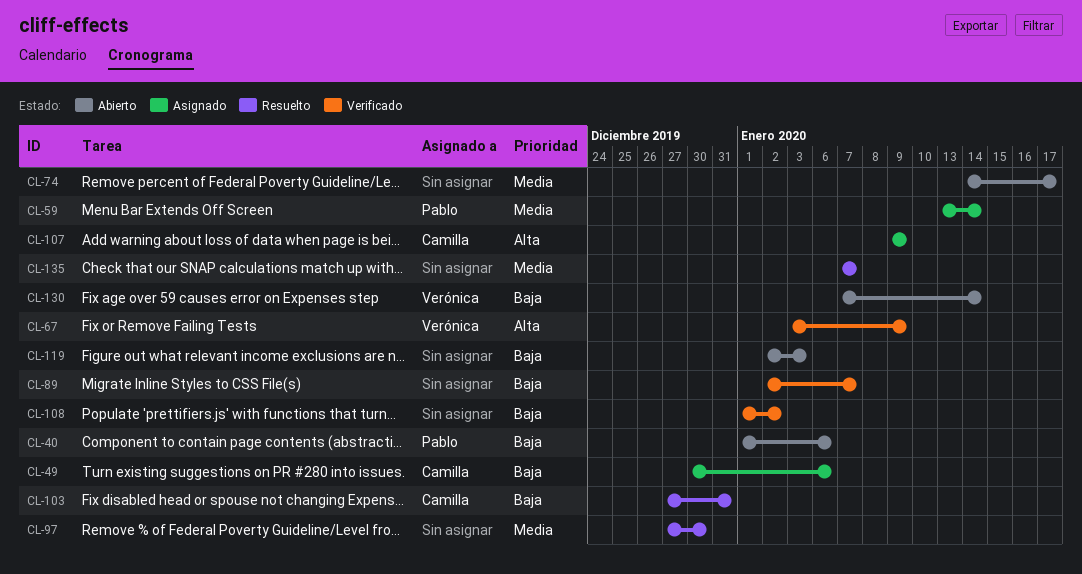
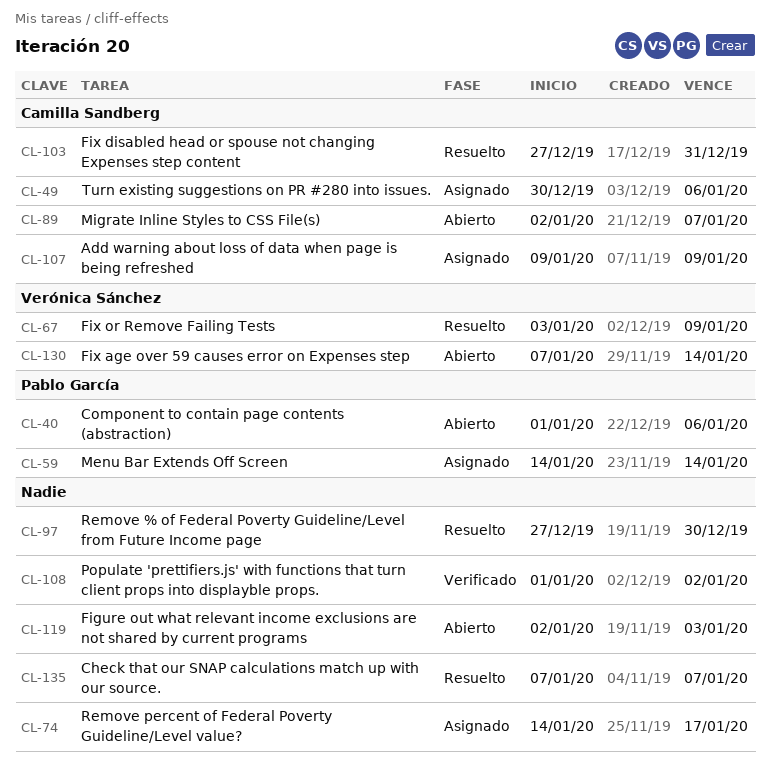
CL-59, start: Jan 13 -> Jan 14
CL-67, status: Verificado -> Resuelto
CL-74, status: Abierto -> Asignado
CL-89, status: Verificado -> Abierto
CL-89, owner: none -> Camilla Sandberg

